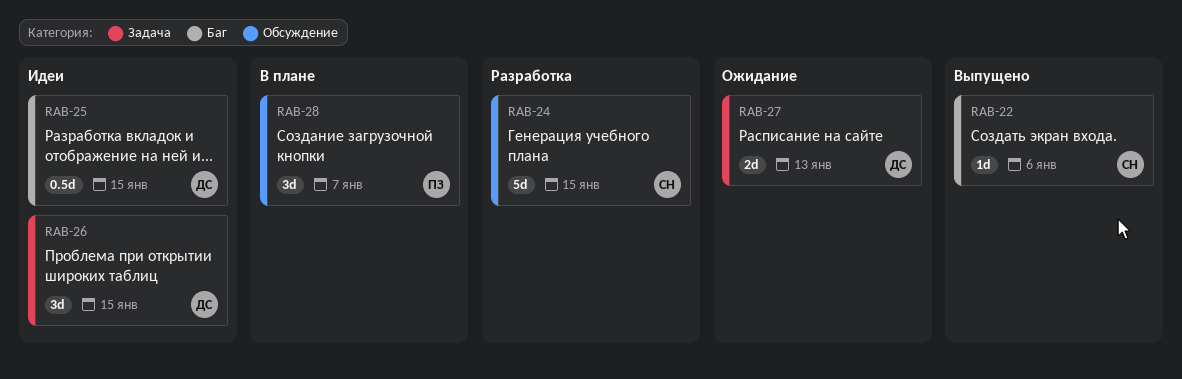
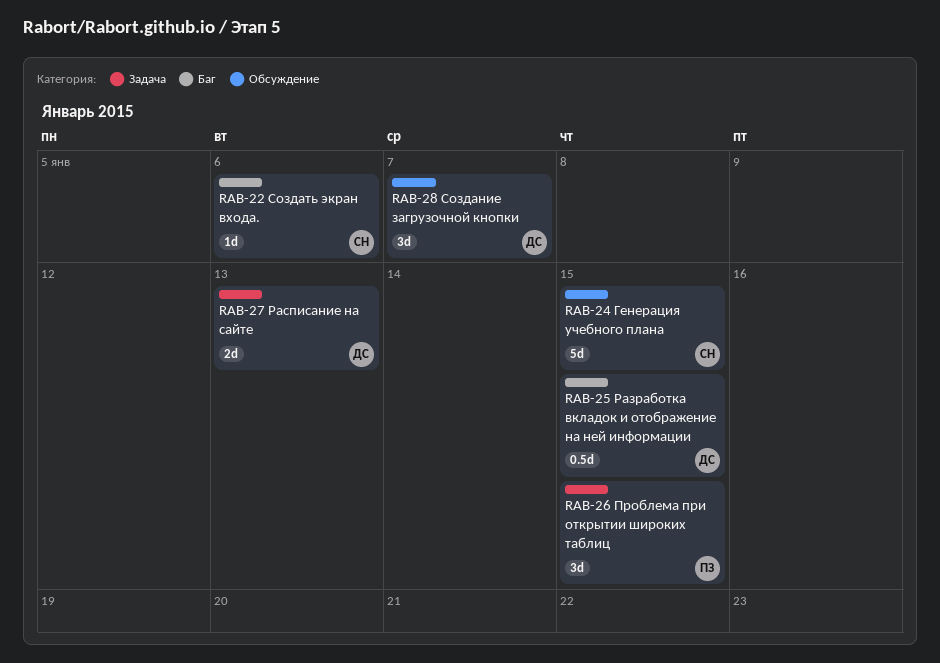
RAB-26, owner: ДС -> ПЗ
RAB-28, owner: ПЗ -> ДС

